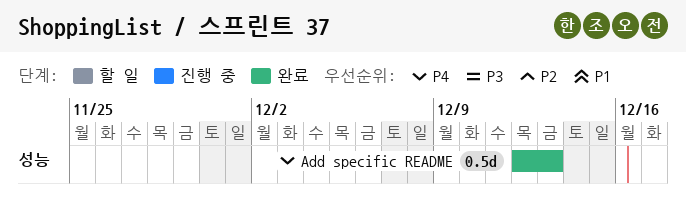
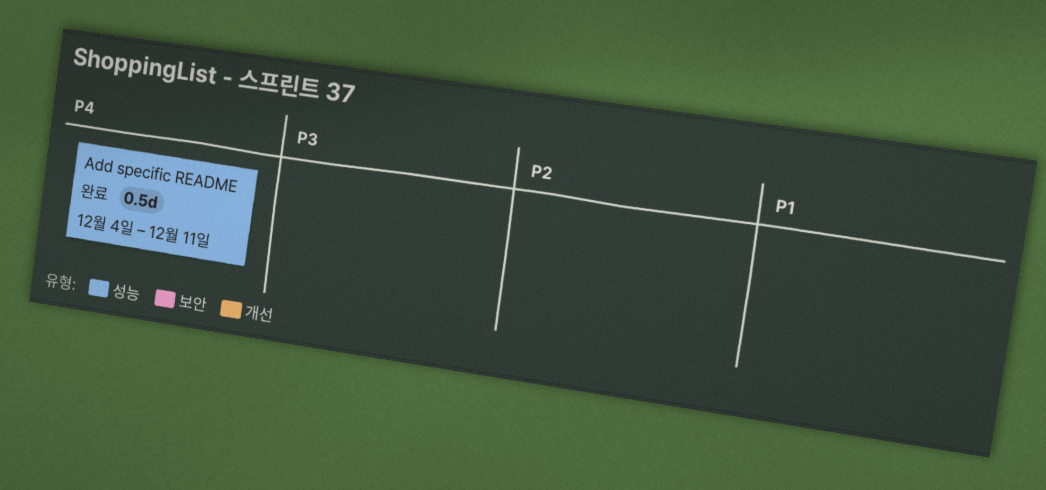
Add specific README, start: Dec 12 -> Dec 4
Add specific README, due: Dec 13 -> Dec 11

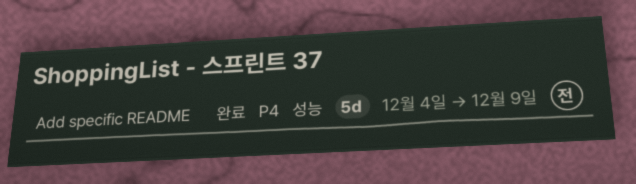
Add specific README, estimate: 0.5d -> 5d
Add specific README, due: Dec 11 -> Dec 9

